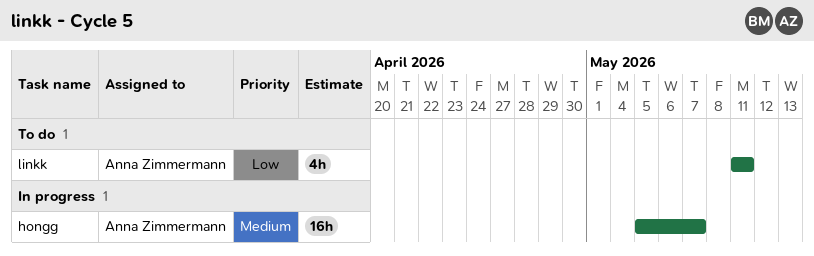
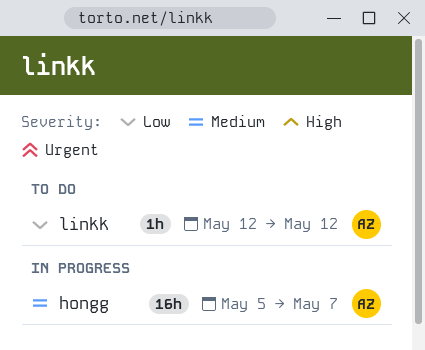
linkk, estimate: 4h -> 1h
linkk, start: May 11 -> May 12
linkk, due: May 11 -> May 12

